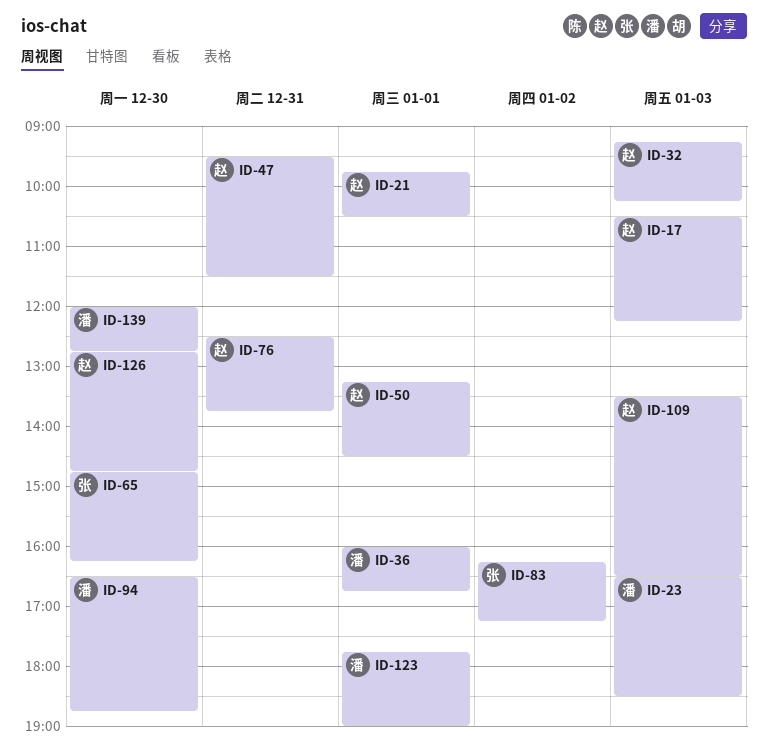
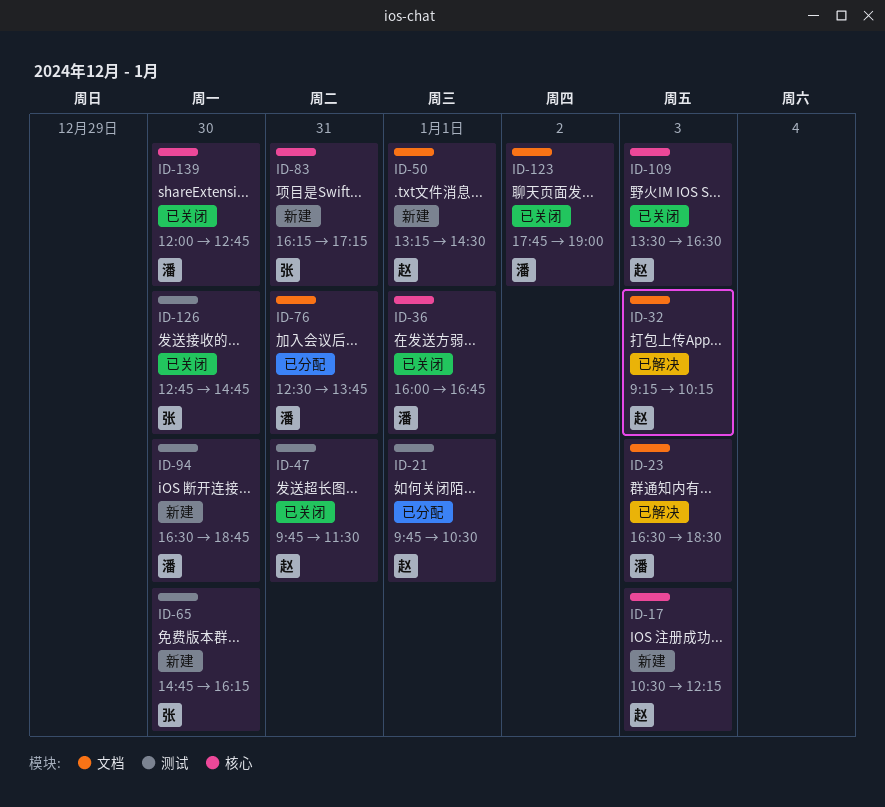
ID-47, begins: 09:30 -> 09:45
ID-76, owner: 赵 -> 潘
ID-83, day: Jan 2 -> Dec 31
ID-123, day: Jan 1 -> Jan 2
ID-126, owner: 赵 -> 张

